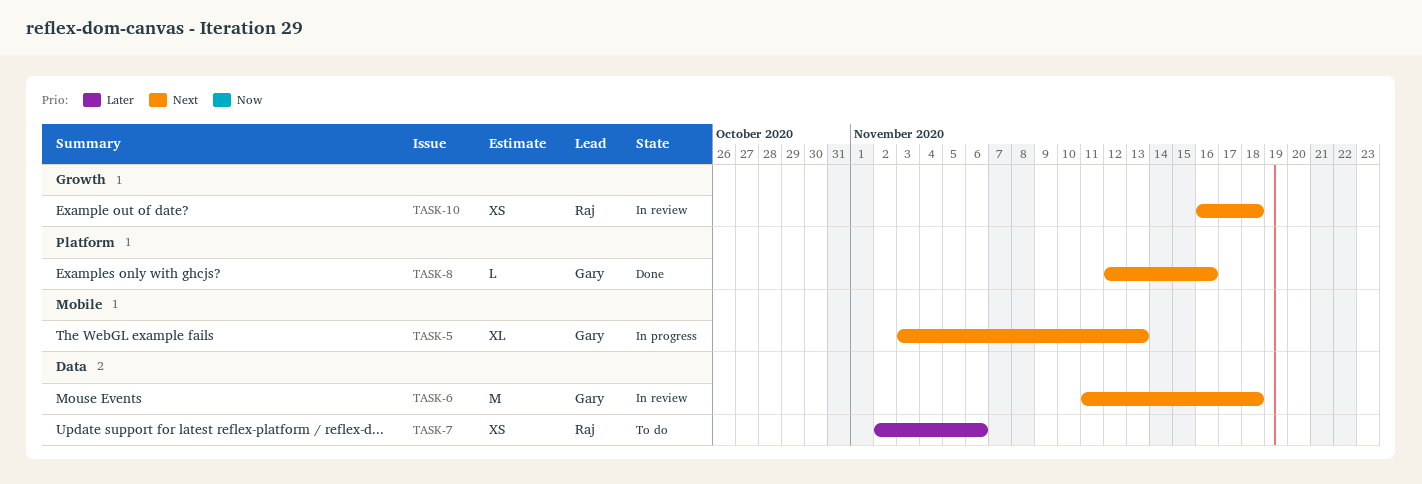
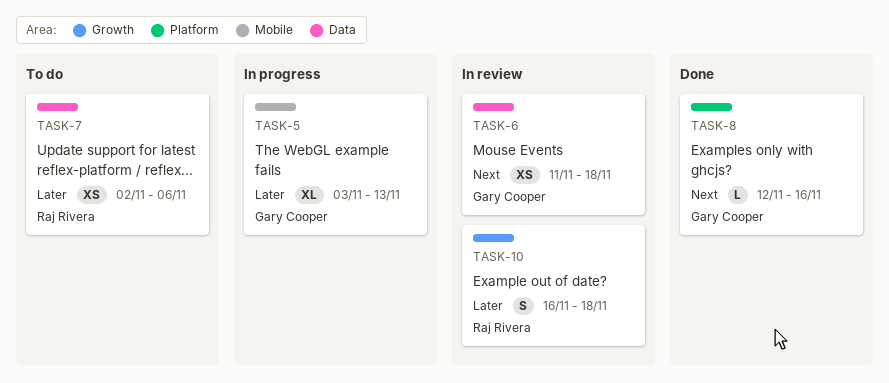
TASK-5, priority: Next -> Later
TASK-6, estimate: M -> XS
TASK-10, priority: Next -> Later
TASK-10, estimate: XS -> S

